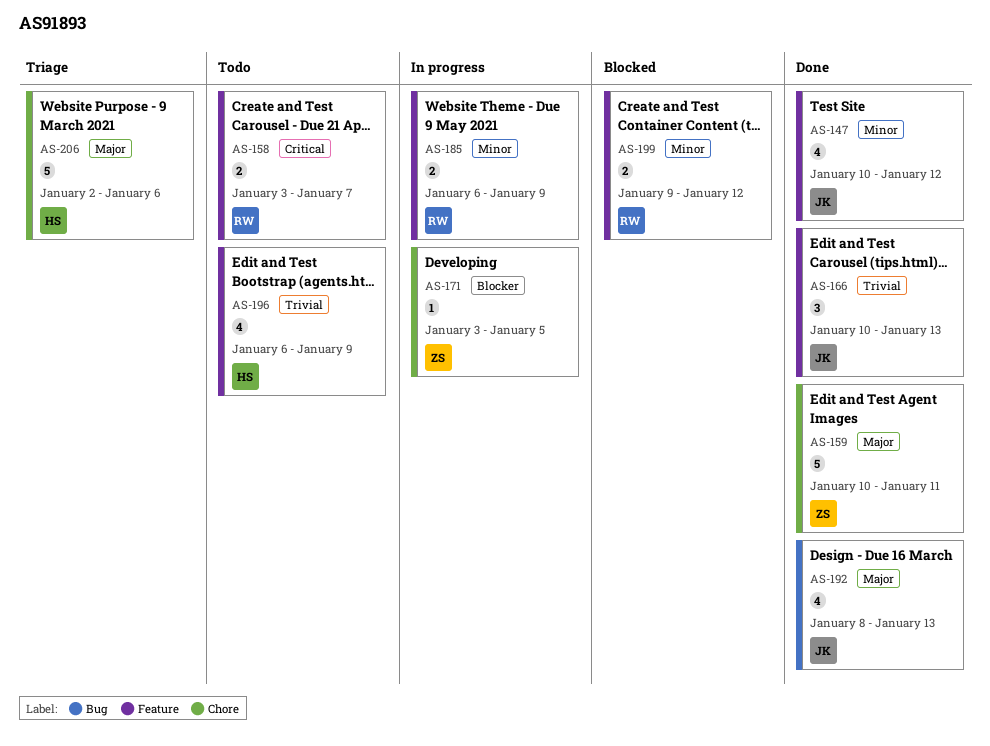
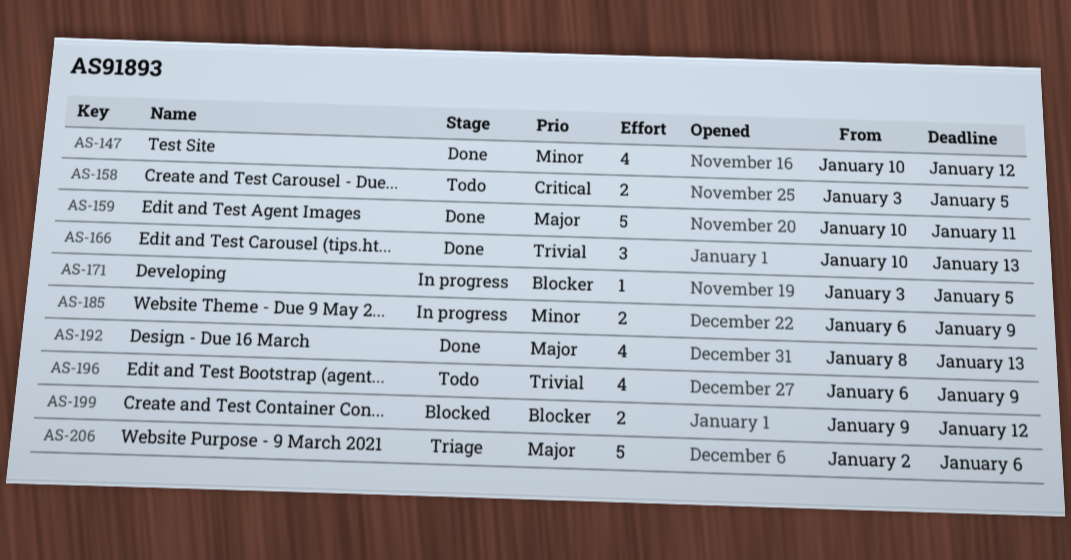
AS-158, due: Jan 7 -> Jan 5
AS-199, priority: Minor -> Blocker

